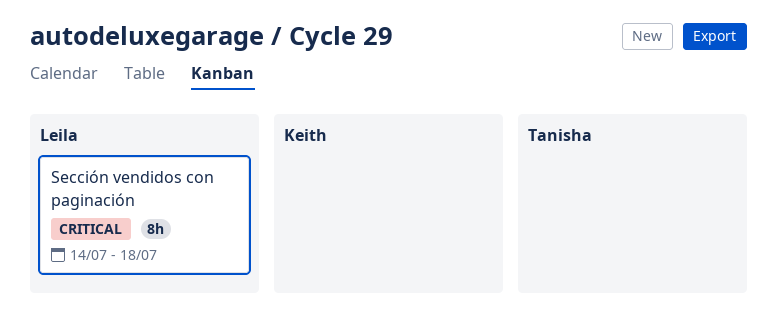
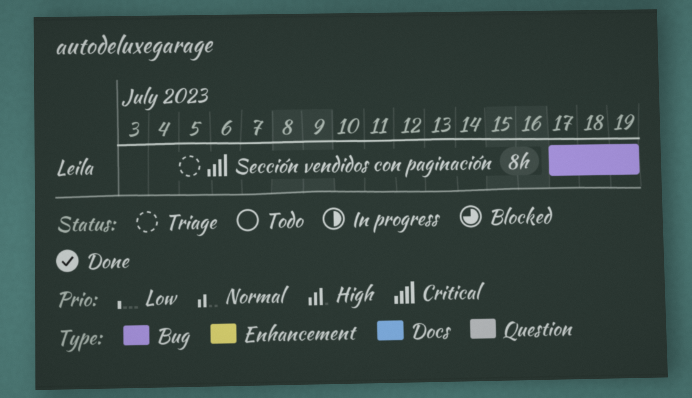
Sección vendidos con paginación, start: Jul 14 -> Jul 17
Sección vendidos con paginación, due: Jul 18 -> Jul 19

